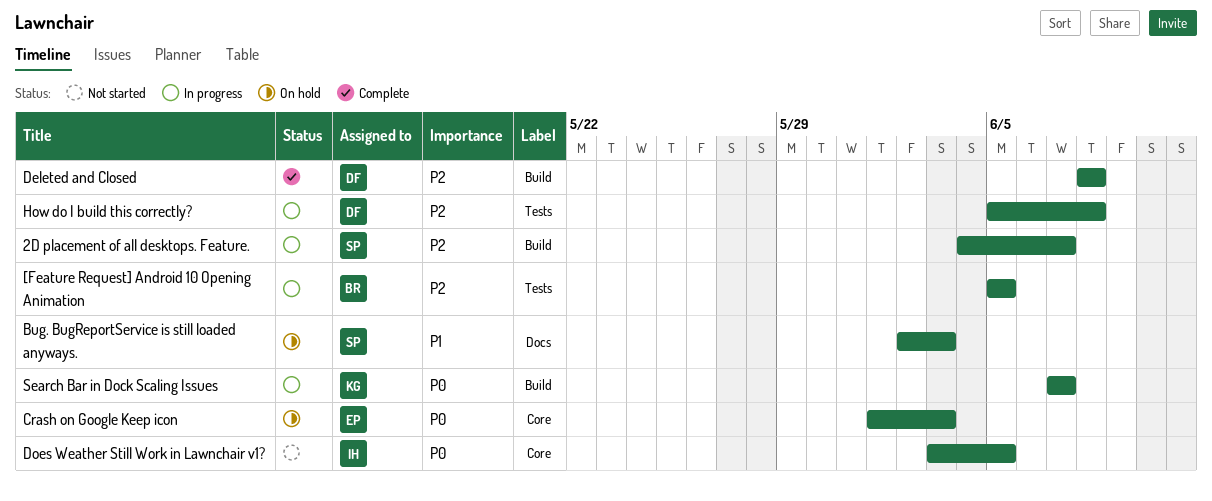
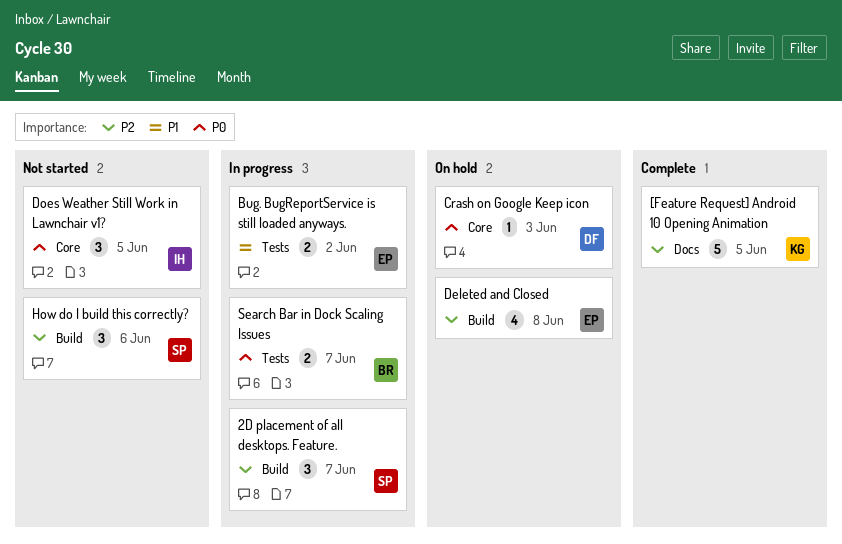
[Feature Request] Android 10 Opening Animation, status: In progress -> Complete
[Feature Request] Android 10 Opening Animation, owner: BR -> KG
[Feature Request] Android 10 Opening Animation, label: Tests -> Docs
Bug. BugReportService is still loaded anyways., status: On hold -> In progress
Bug. BugReportService is still loaded anyways., owner: SP -> EP
Bug. BugReportService is still loaded anyways., label: Docs -> Tests
Bug. BugReportService is still loaded anyways., due: Jun 3 -> Jun 2
Crash on Google Keep icon, owner: EP -> DF
Deleted and Closed, status: Complete -> On hold
Deleted and Closed, owner: DF -> EP
How do I build this correctly?, status: In progress -> Not started
How do I build this correctly?, owner: DF -> SP
How do I build this correctly?, label: Tests -> Build
How do I build this correctly?, due: Jun 8 -> Jun 6
Search Bar in Dock Scaling Issues, owner: KG -> BR
Search Bar in Dock Scaling Issues, label: Build -> Tests

